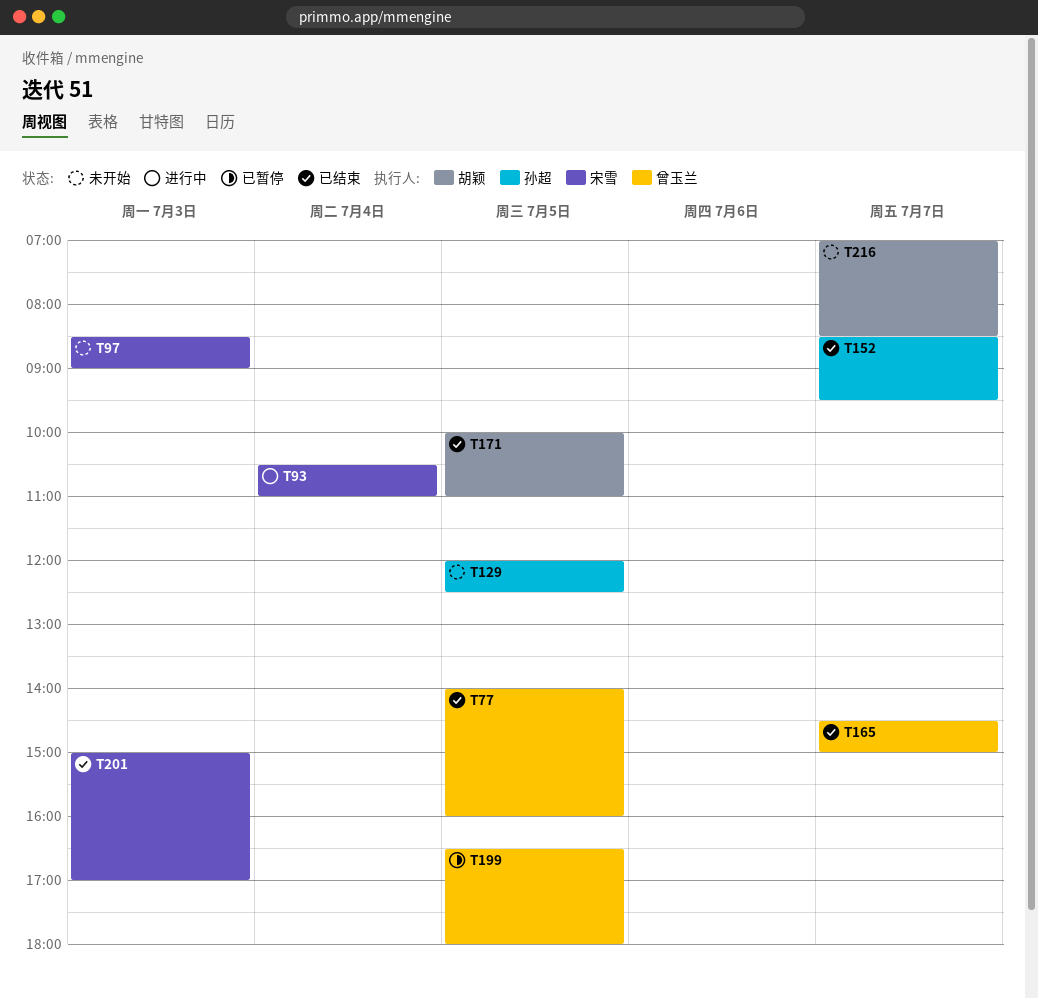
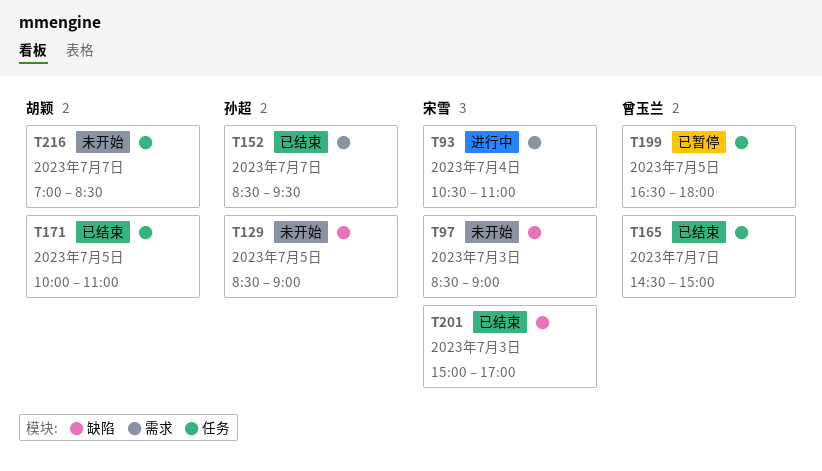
T77: present -> none
T129, begins: 12:00 -> 08:30
T129, ends: 12:30 -> 09:00

